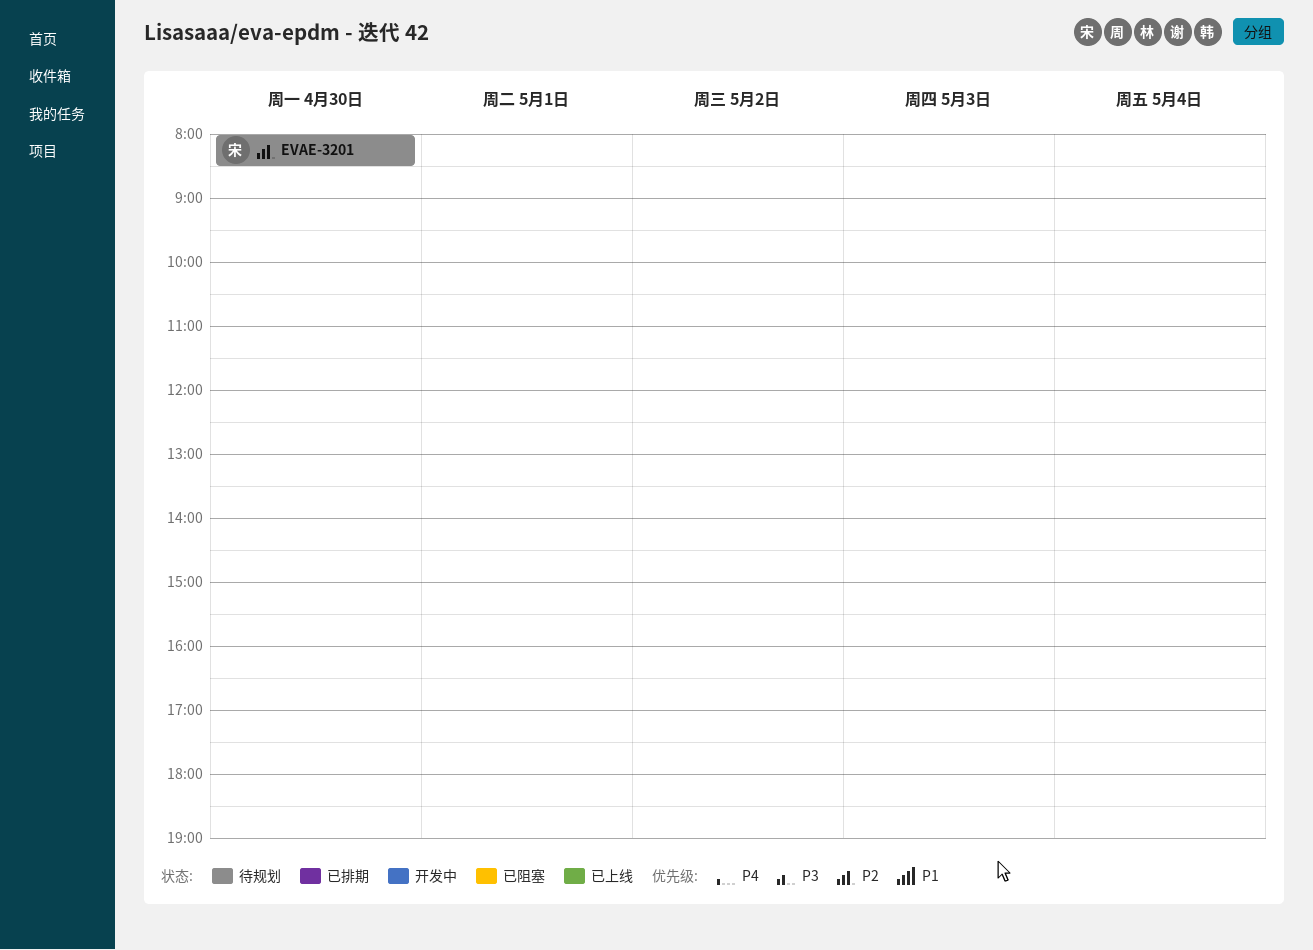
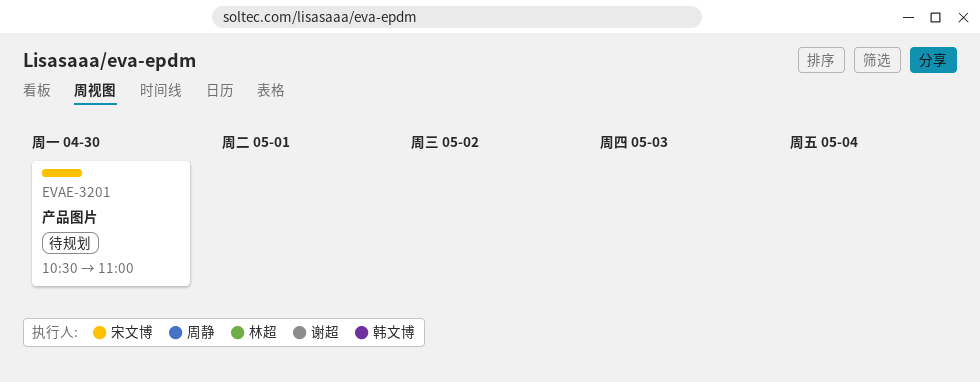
EVAE-3201, begins: 08:00 -> 10:30
EVAE-3201, ends: 08:30 -> 11:00

